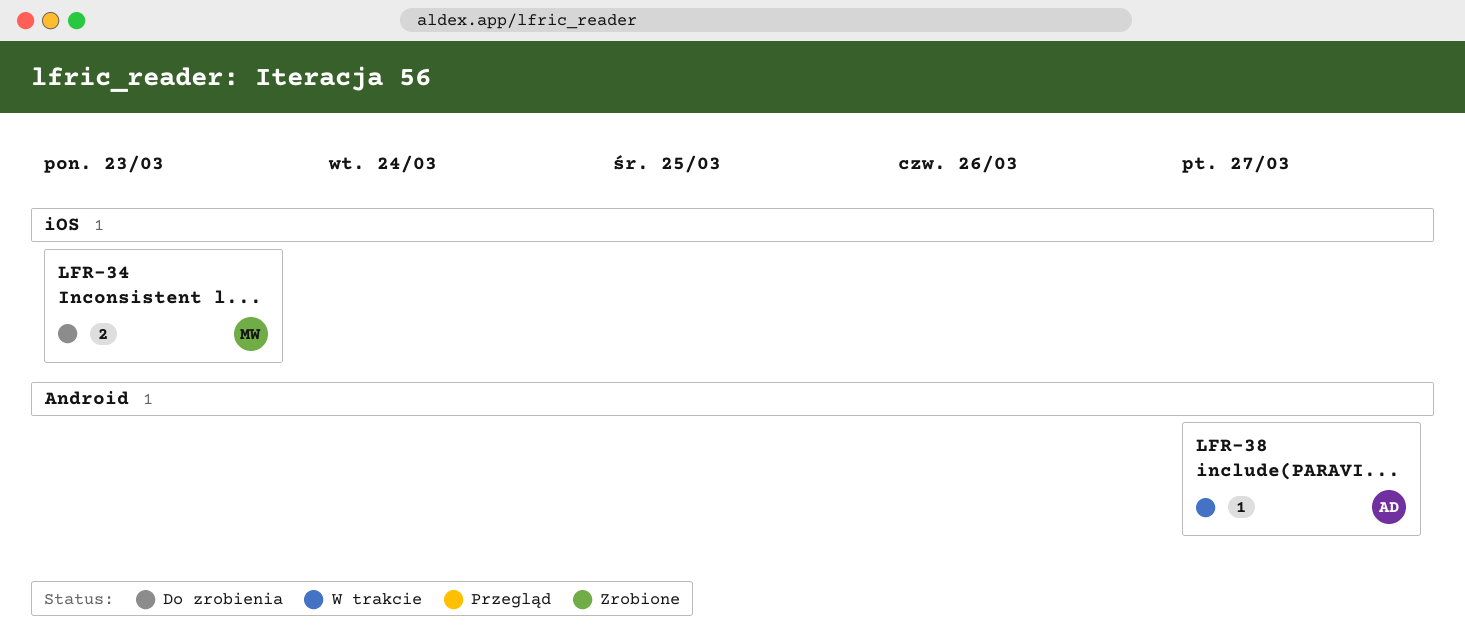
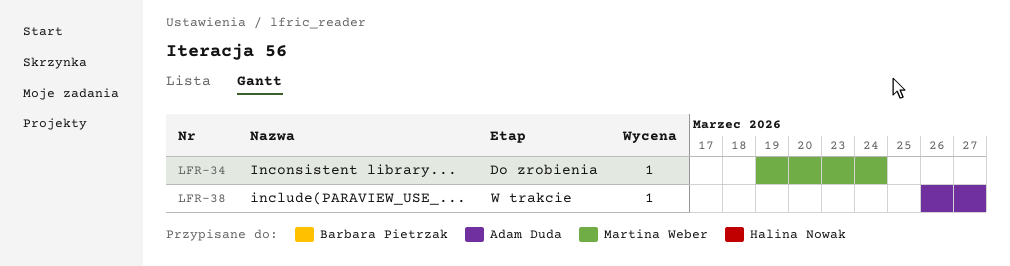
LFR-34, estimate: 2 -> 1
LFR-34, due: Mar 23 -> Mar 24

